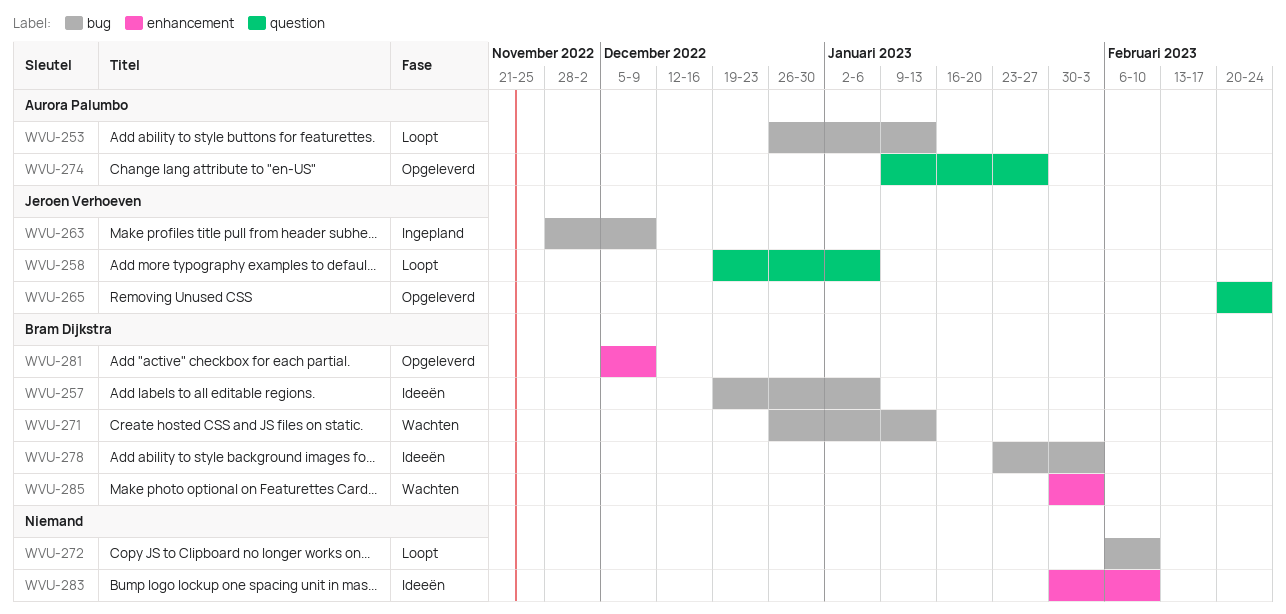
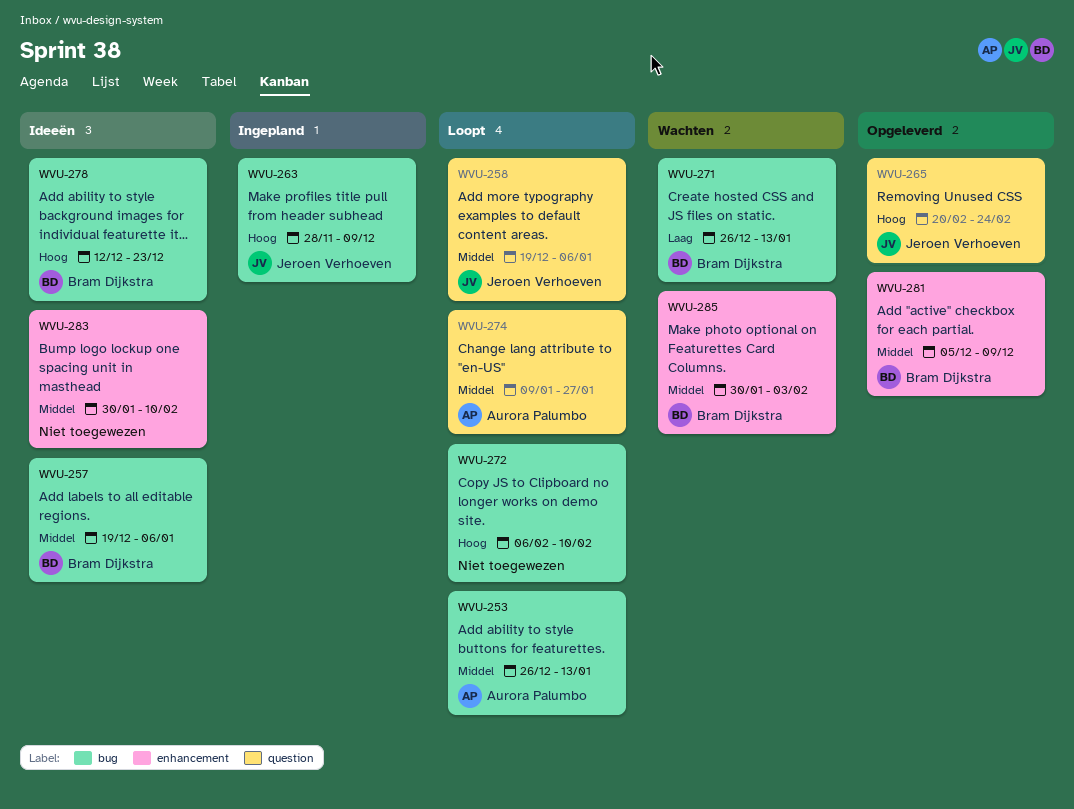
WVU-274, status: Opgeleverd -> Loopt
WVU-278, start: Jan 23 -> Dec 12
WVU-278, due: Feb 3 -> Dec 23

